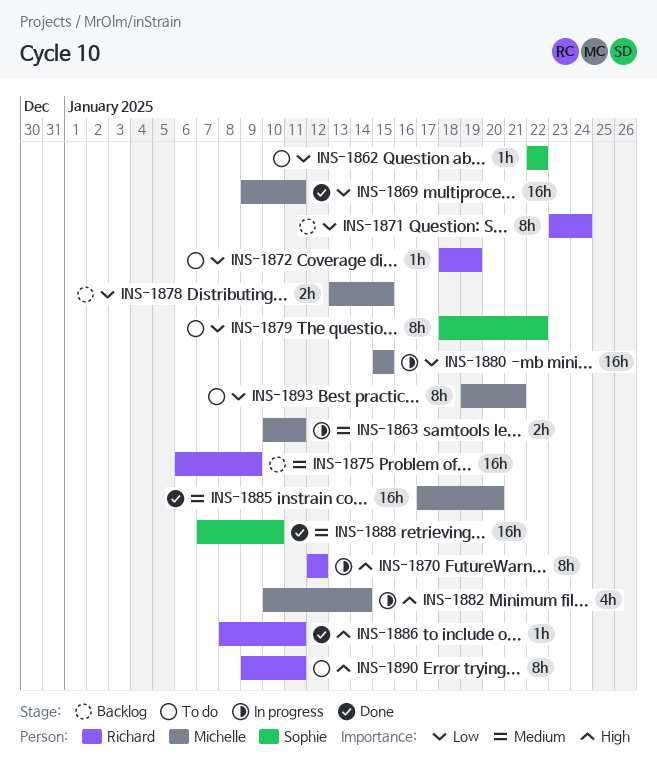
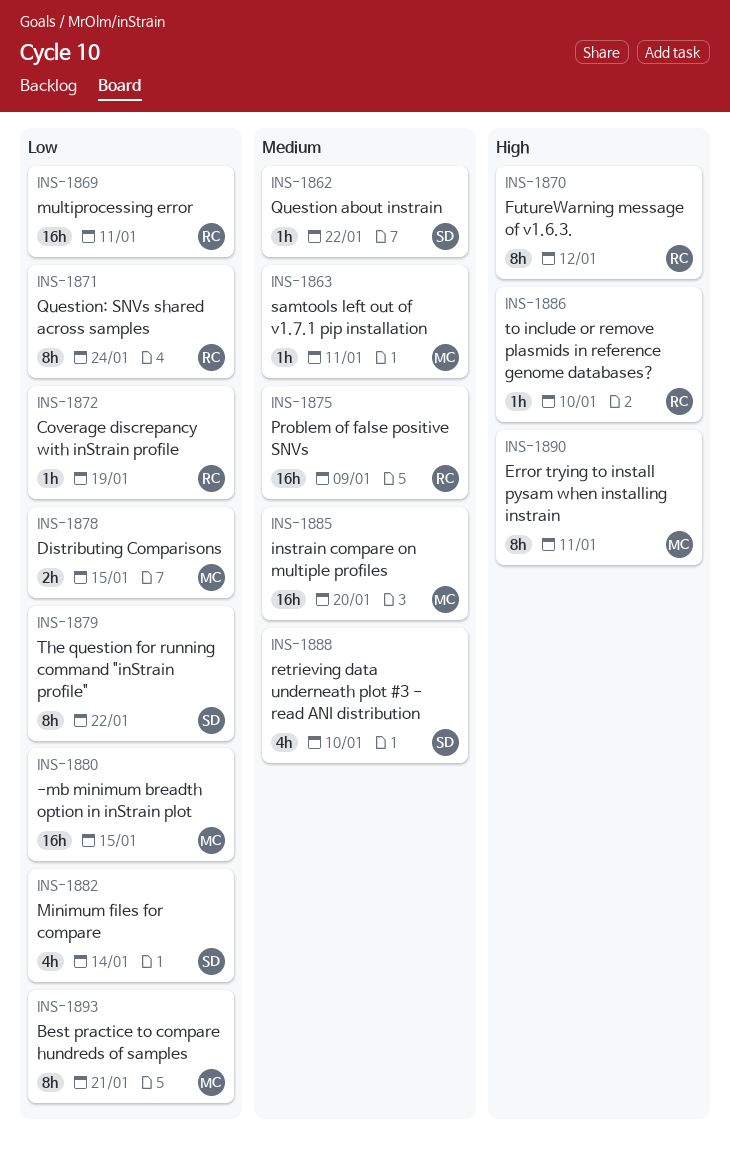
INS-1862, priority: Low -> Medium
INS-1863, estimate: 2h -> 1h
INS-1869, owner: Michelle -> Richard
INS-1882, owner: Michelle -> Sophie
INS-1882, priority: High -> Low
INS-1886, due: Jan 11 -> Jan 10
INS-1888, estimate: 16h -> 4h
INS-1890, owner: Richard -> Michelle

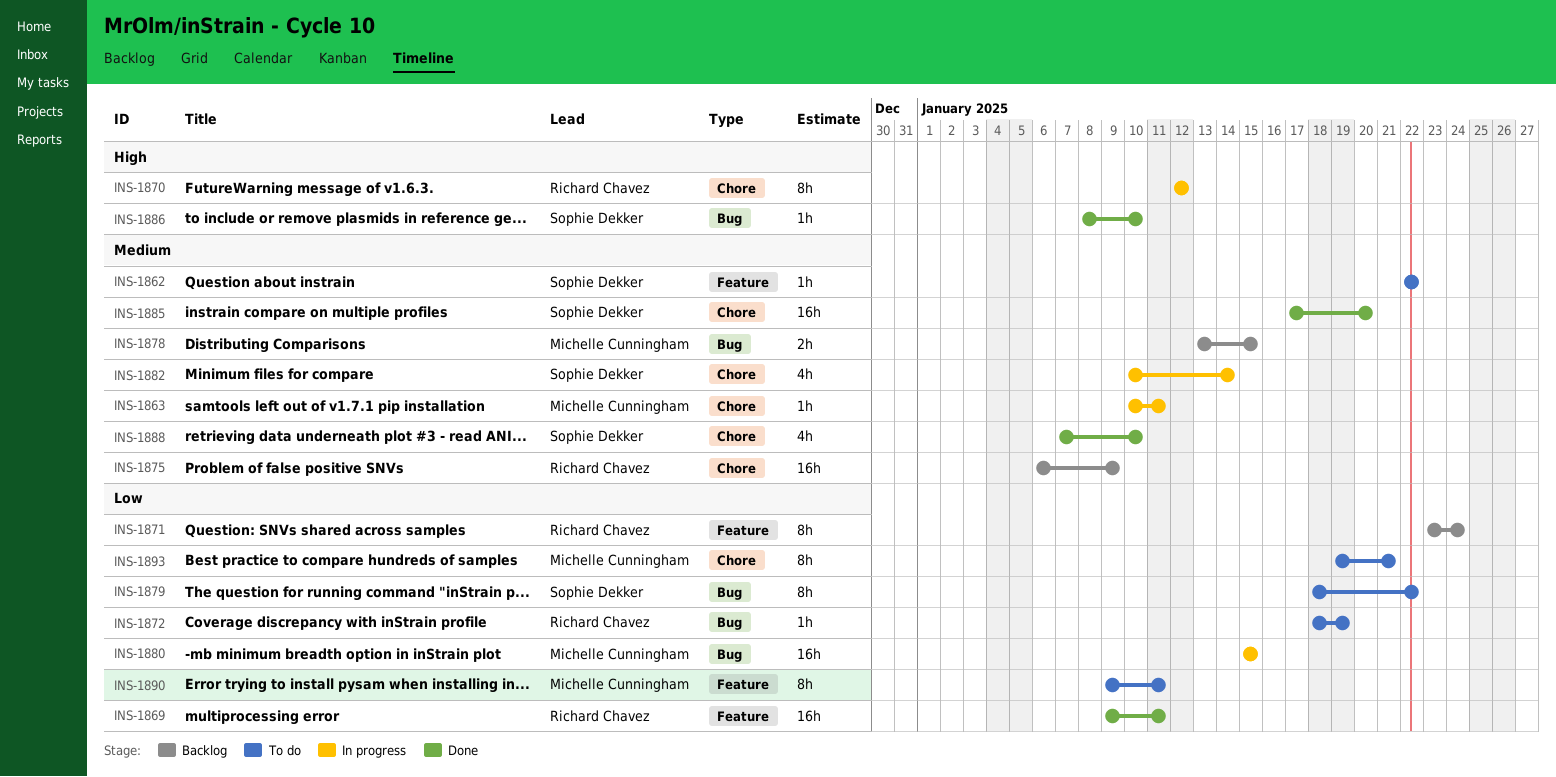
INS-1878, priority: Low -> Medium
INS-1882, priority: Low -> Medium
INS-1885, owner: Michelle Cunningham -> Sophie Dekker
INS-1886, owner: Richard Chavez -> Sophie Dekker
INS-1890, priority: High -> Low

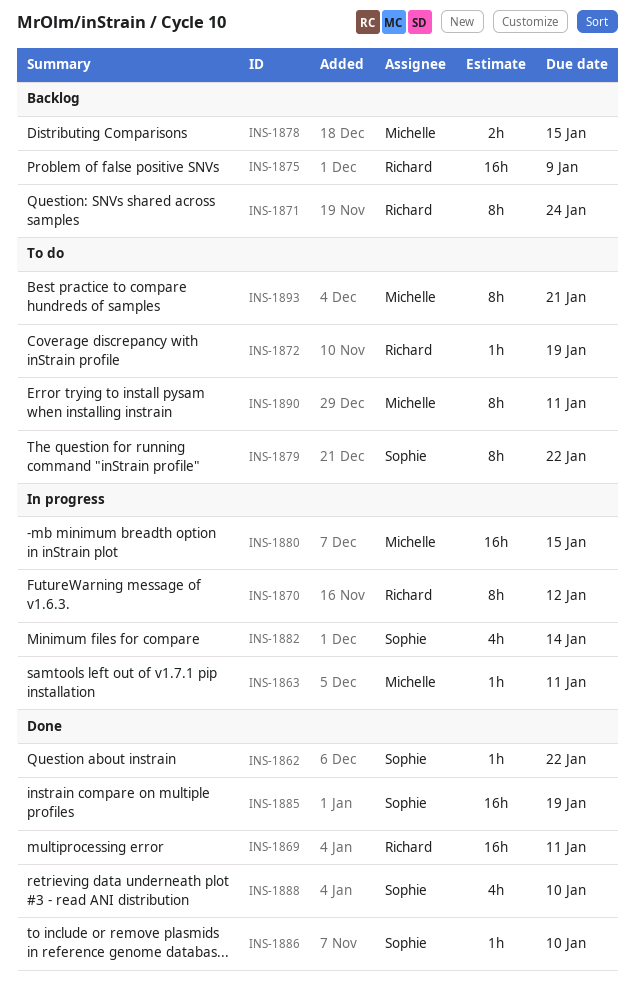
INS-1862, status: To do -> Done
INS-1885, due: Jan 20 -> Jan 19

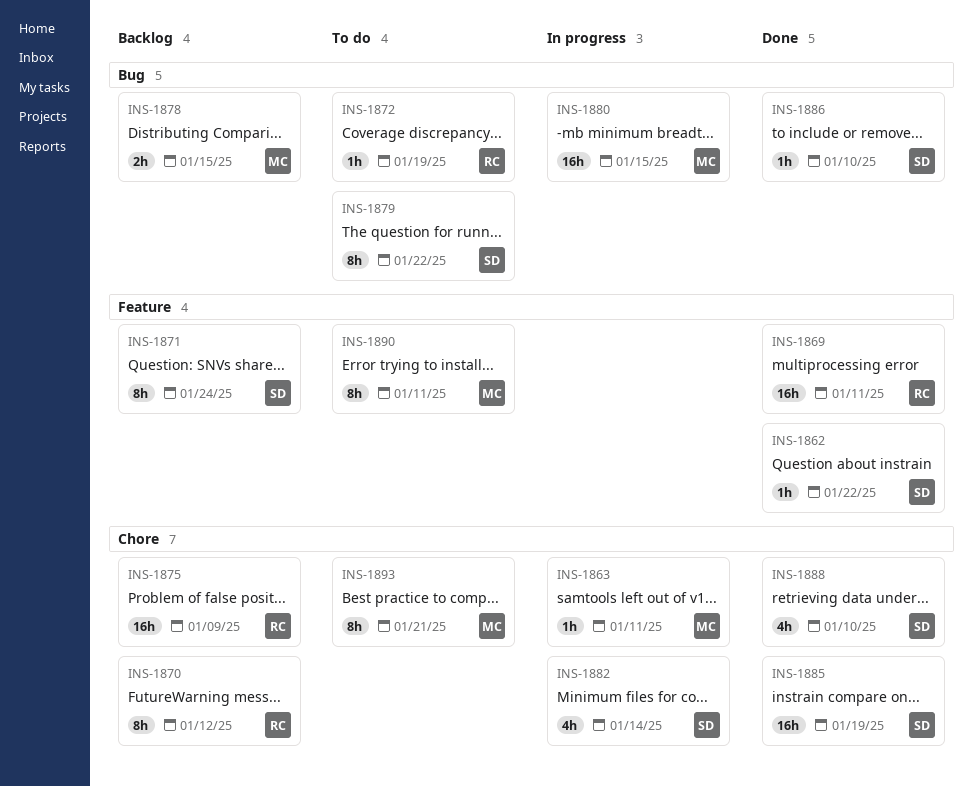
INS-1870, status: In progress -> Backlog
INS-1871, owner: Richard -> Sophie

